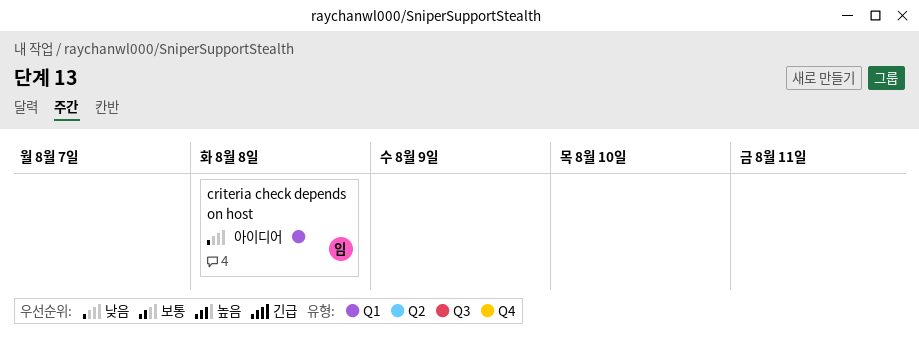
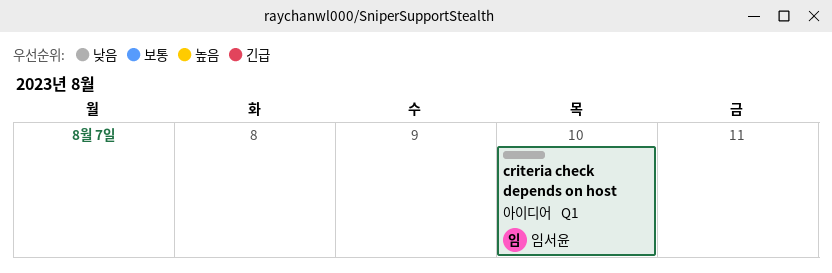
criteria check depends on host, due: Aug 8 -> Aug 10

